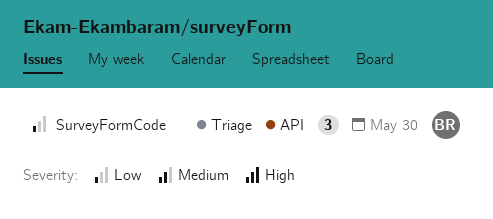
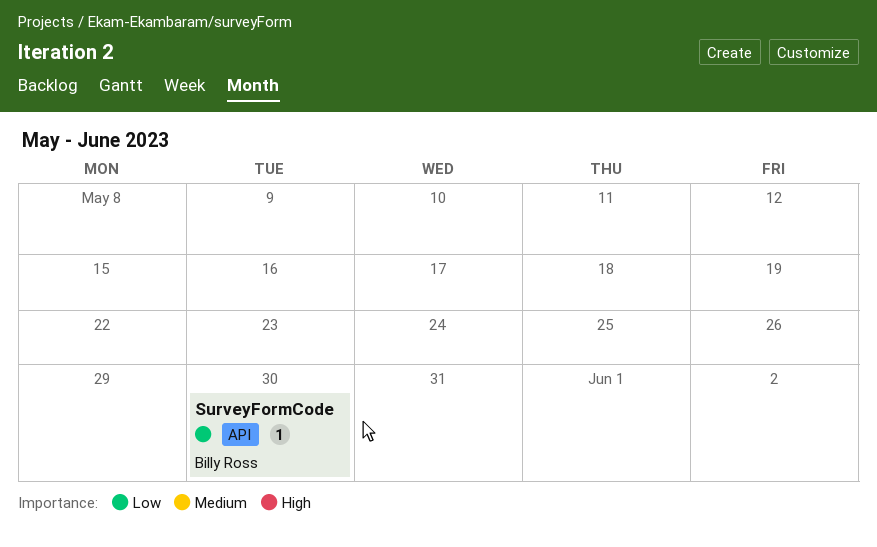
SurveyFormCode, estimate: 3 -> 1

